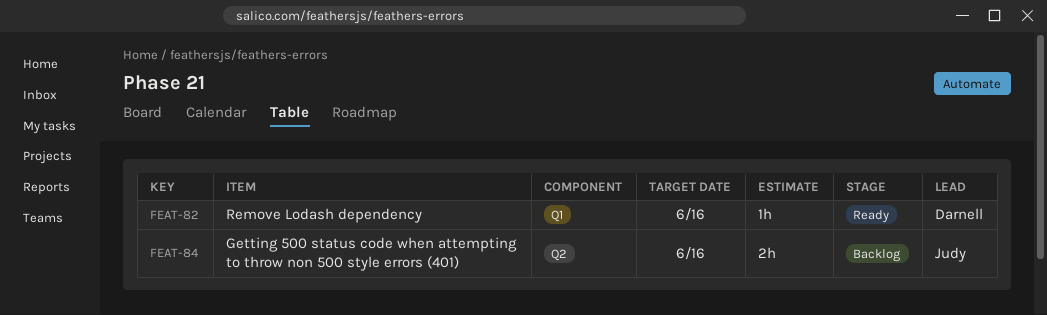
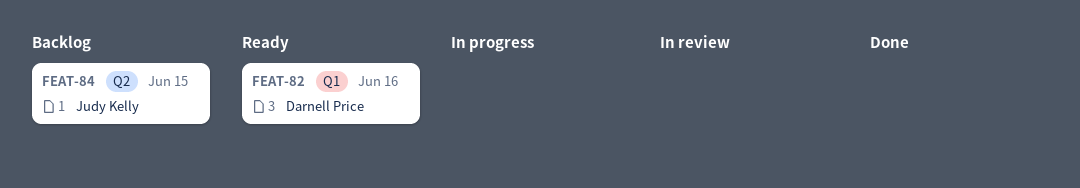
FEAT-84, due: Jun 16 -> Jun 15

